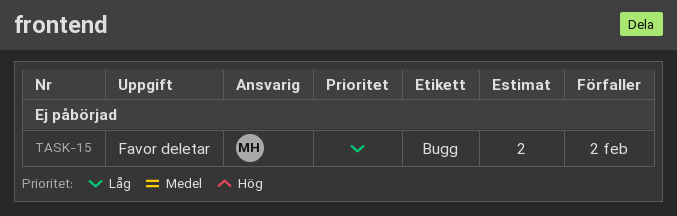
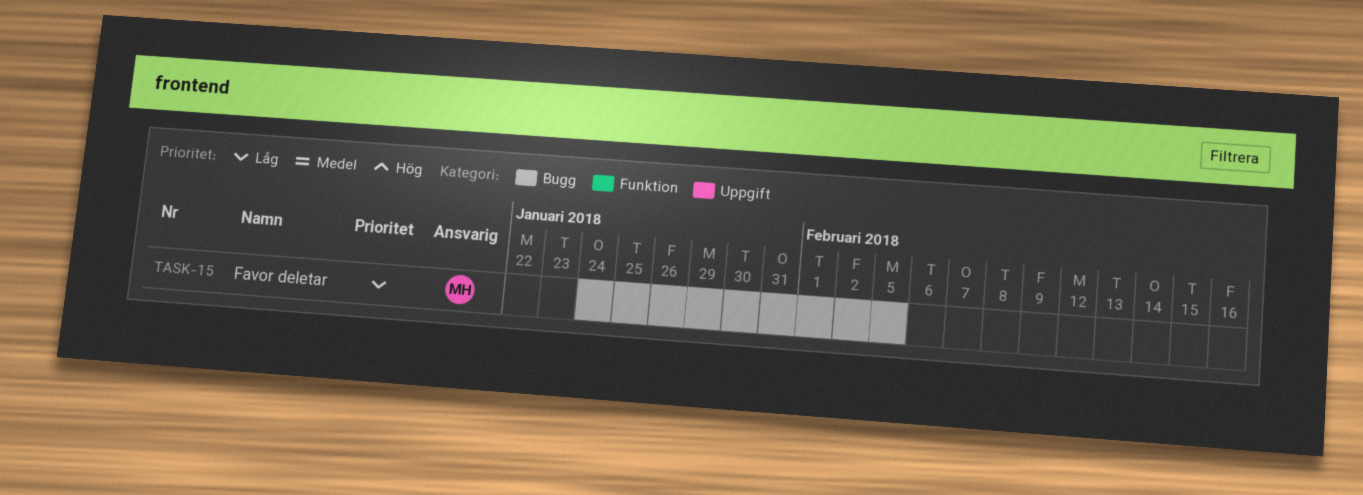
TASK-15, due: Feb 2 -> Feb 5

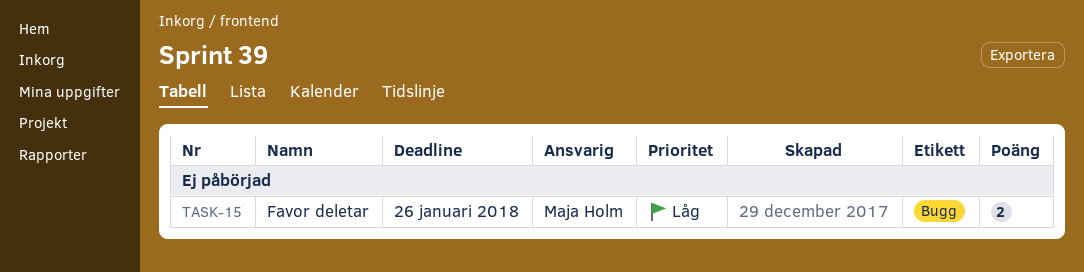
TASK-15, due: Feb 5 -> Jan 26

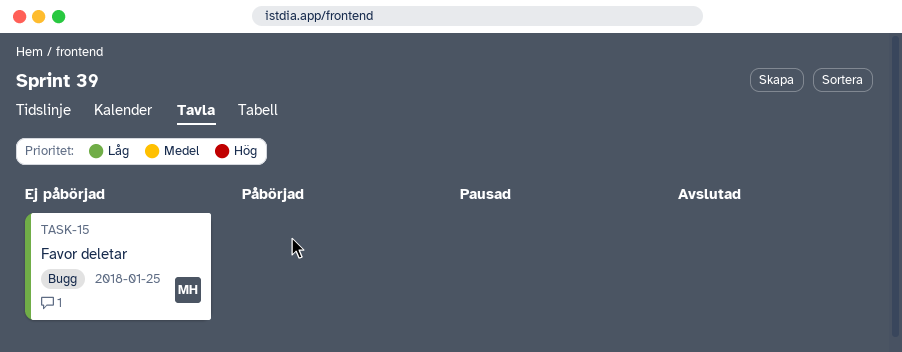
TASK-15, due: Jan 26 -> Jan 25

